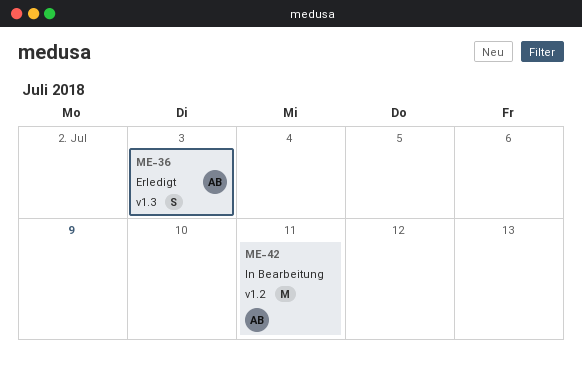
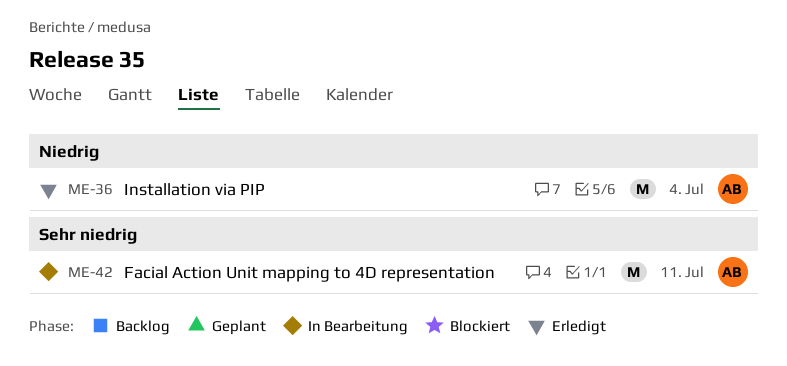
ME-36, estimate: S -> M
ME-36, due: Jul 3 -> Jul 4

